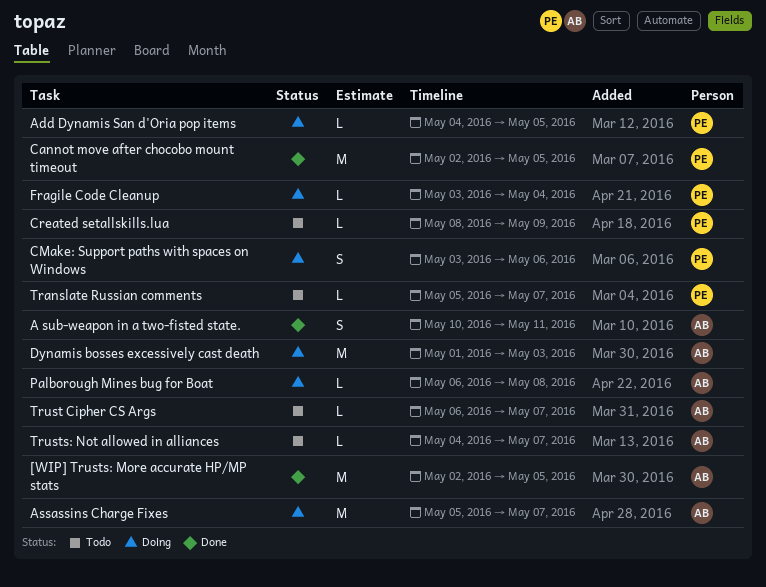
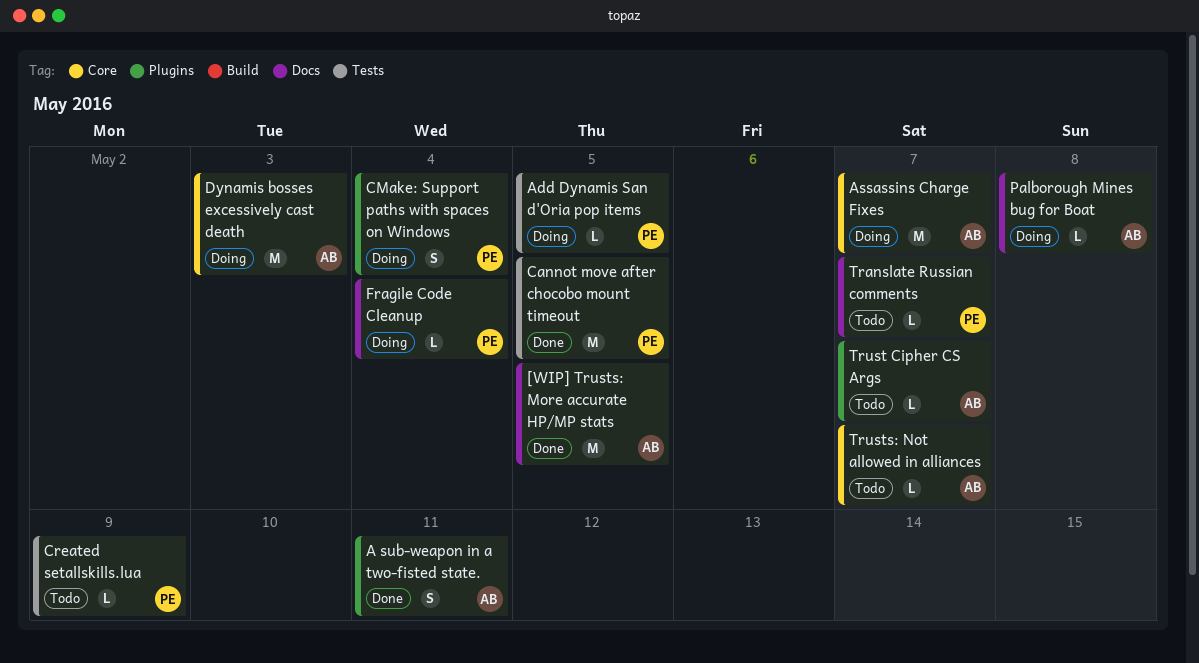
CMake: Support paths with spaces on Windows, due: May 6 -> May 4

